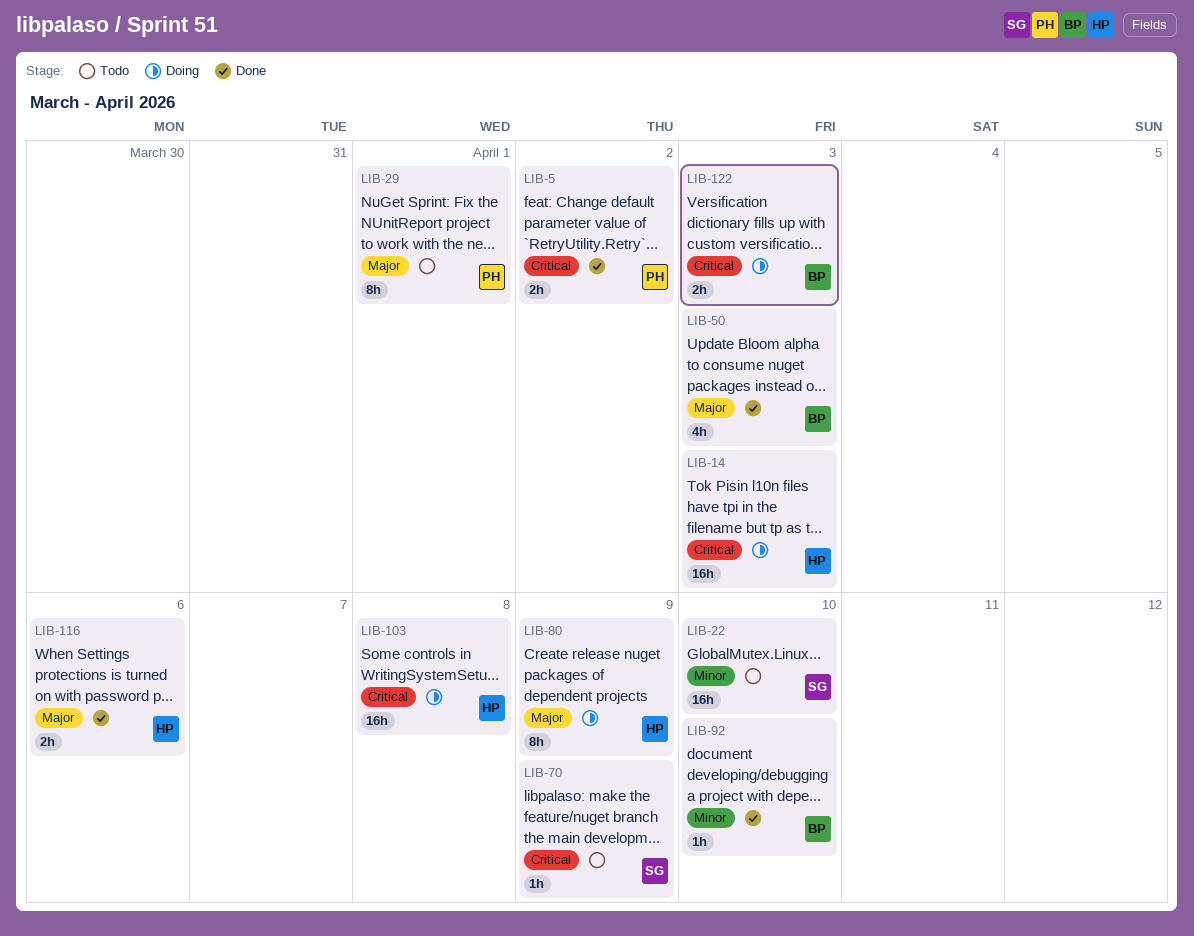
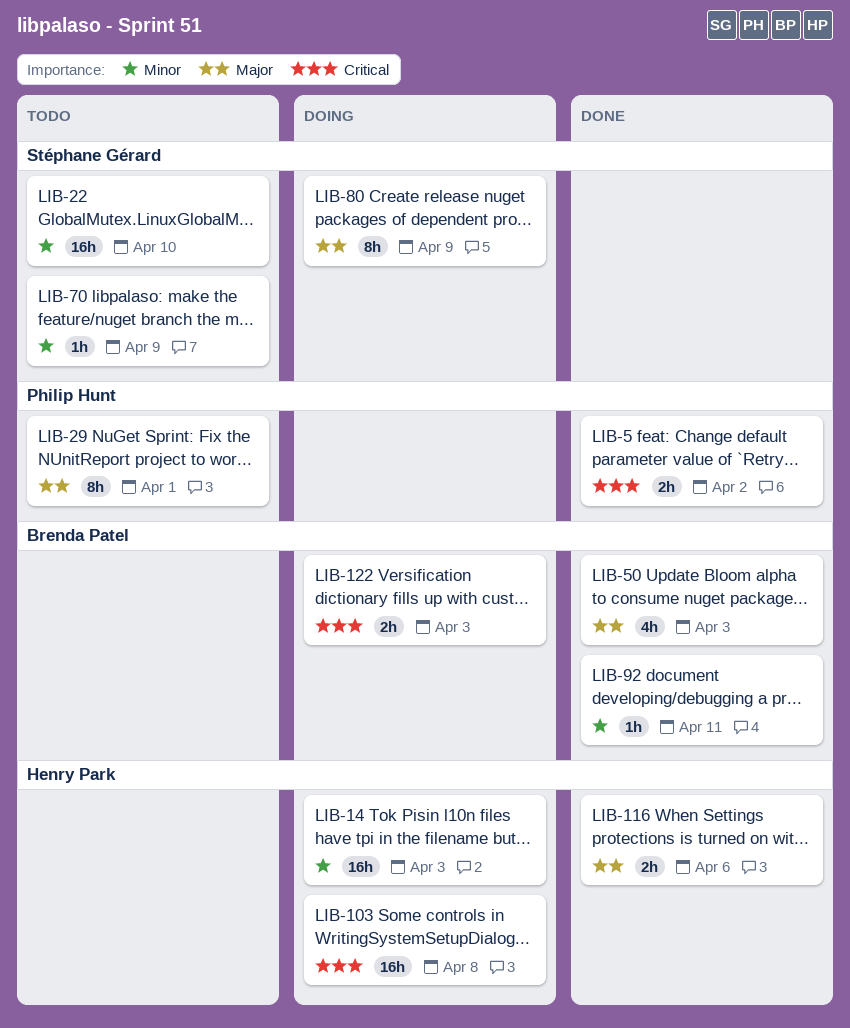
LIB-14, priority: Critical -> Minor
LIB-70, priority: Critical -> Minor
LIB-80, owner: Henry Park -> Stéphane Gérard
LIB-92, due: Apr 10 -> Apr 11

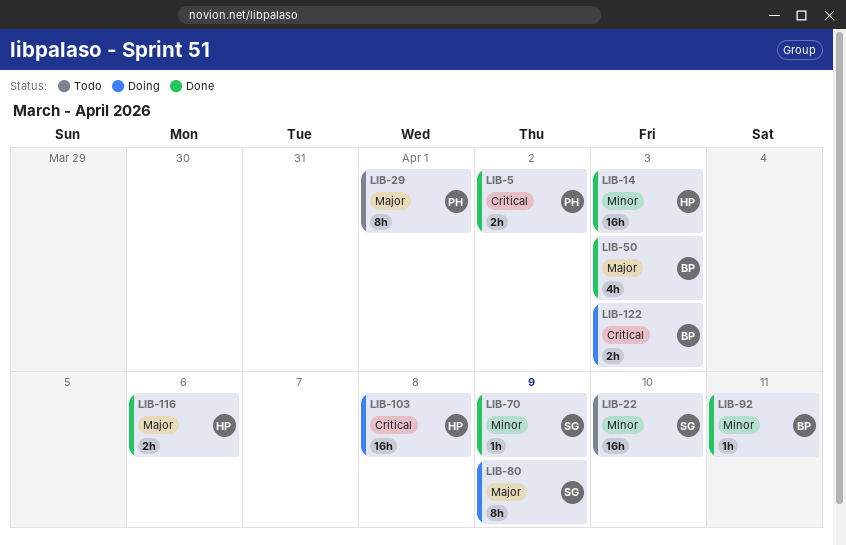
LIB-14, status: Doing -> Done
LIB-70, status: Todo -> Done

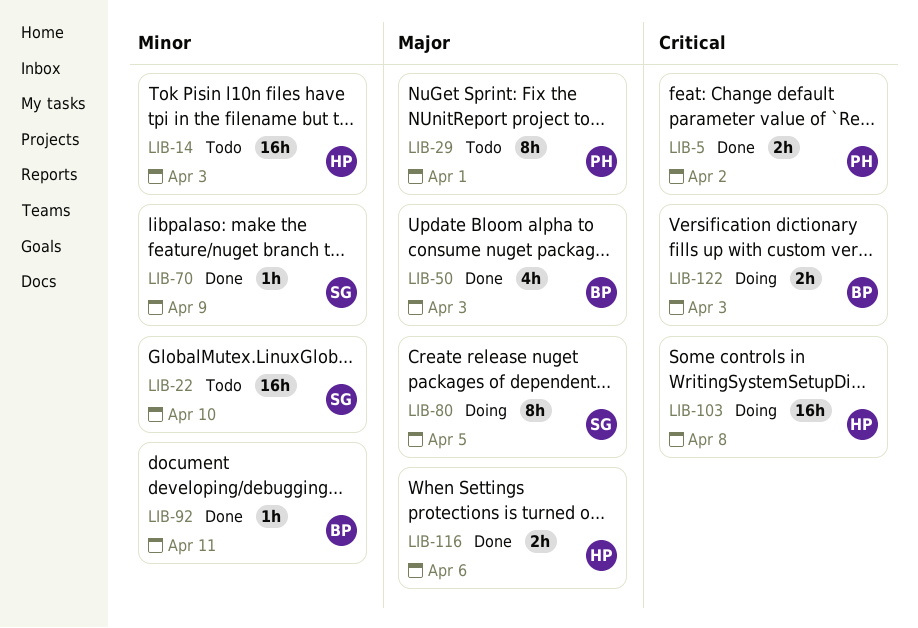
LIB-14, status: Done -> Todo
LIB-80, due: Apr 9 -> Apr 5

